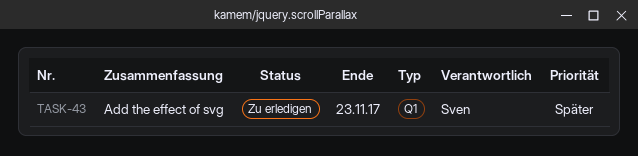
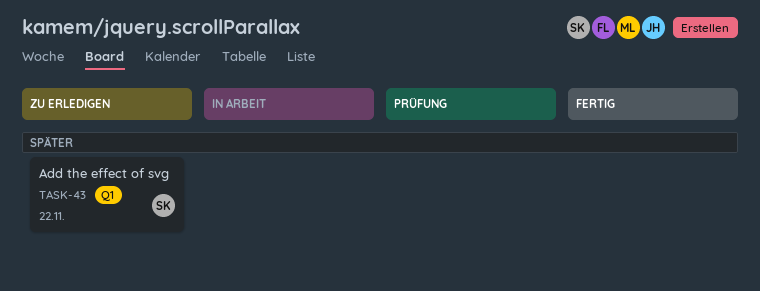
TASK-43, due: Nov 23 -> Nov 22

